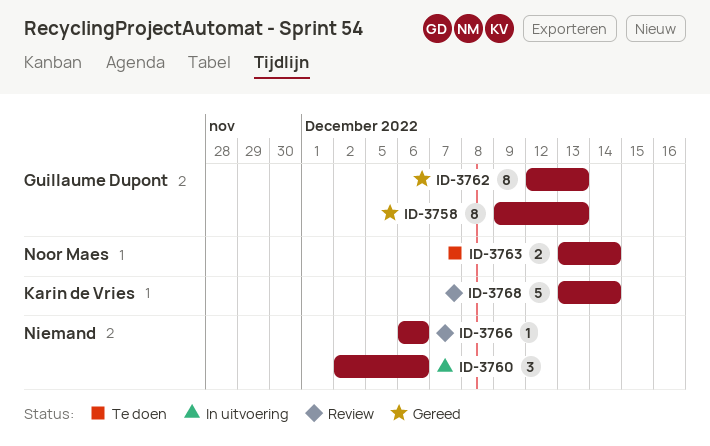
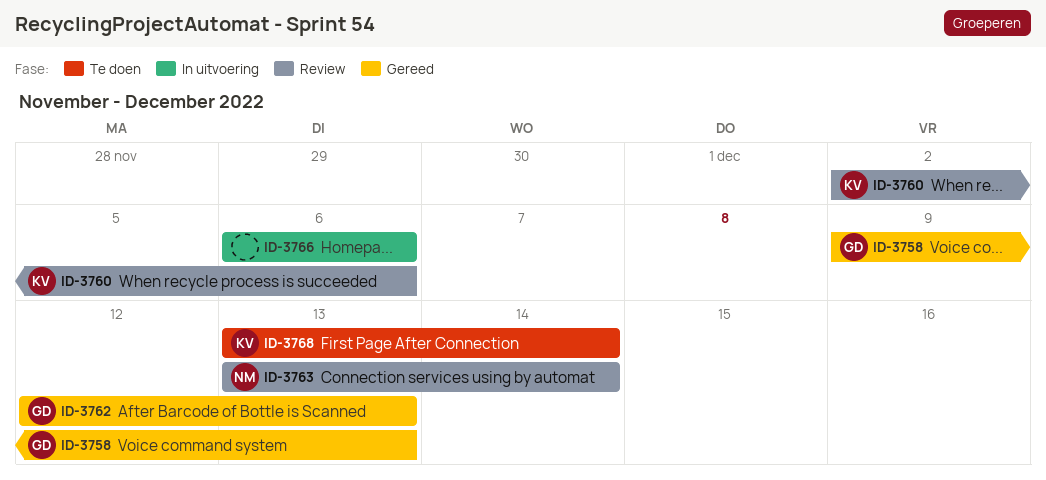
ID-3760, status: In uitvoering -> Review
ID-3760, owner: none -> Karin de Vries
ID-3763, status: Te doen -> Review
ID-3766, status: Review -> In uitvoering
ID-3768, status: Review -> Te doen

